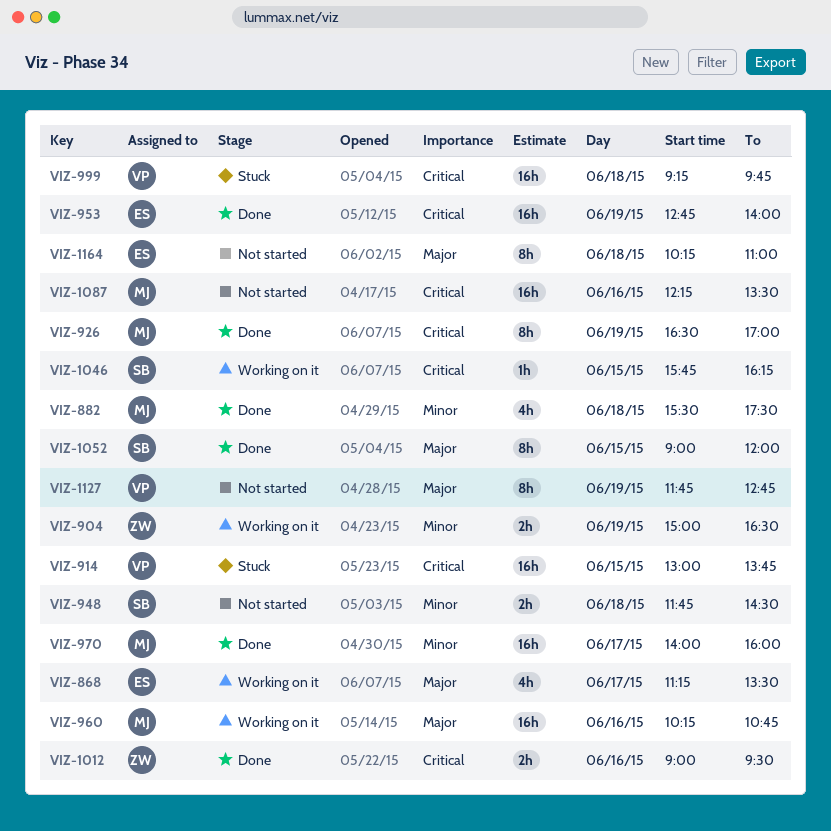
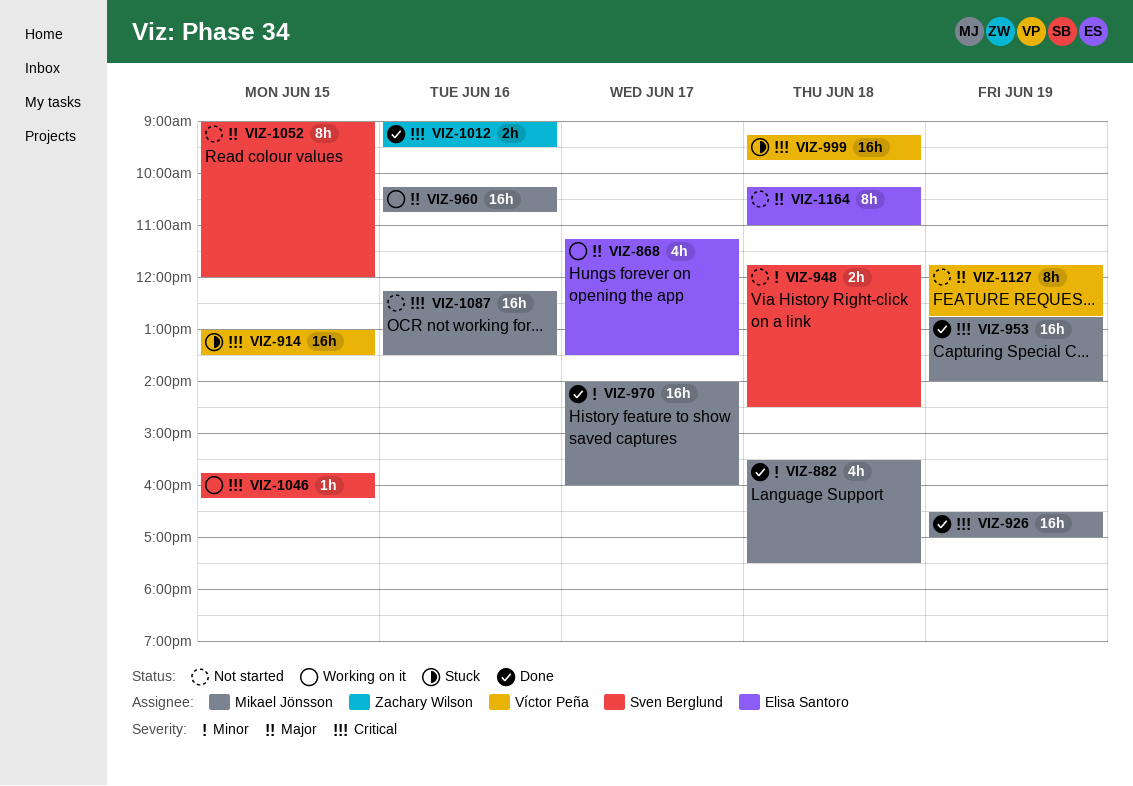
VIZ-904: present -> none
VIZ-914, ends: 13:45 -> 13:30
VIZ-926, estimate: 8h -> 16h
VIZ-953, owner: Elisa Santoro -> Mikael Jönsson
VIZ-1052, status: Done -> Not started

